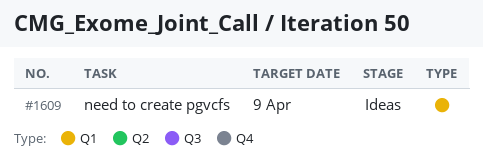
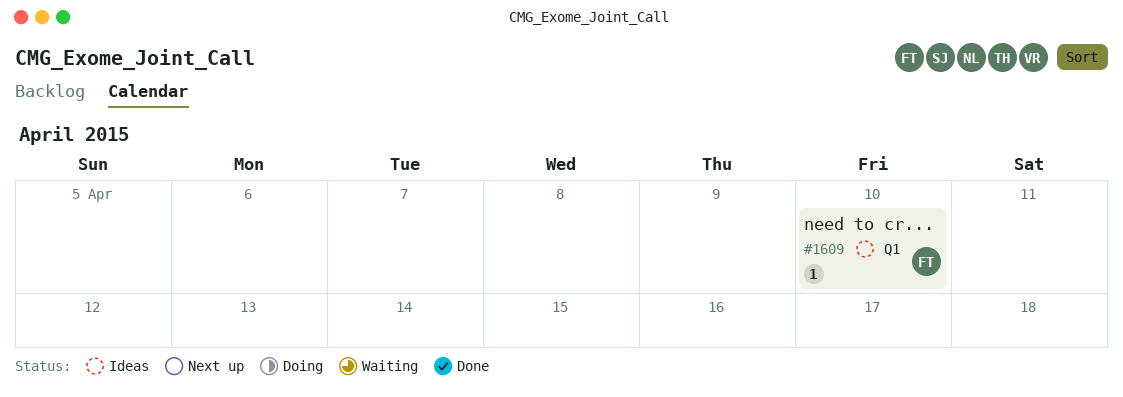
#1609, due: Apr 9 -> Apr 10

